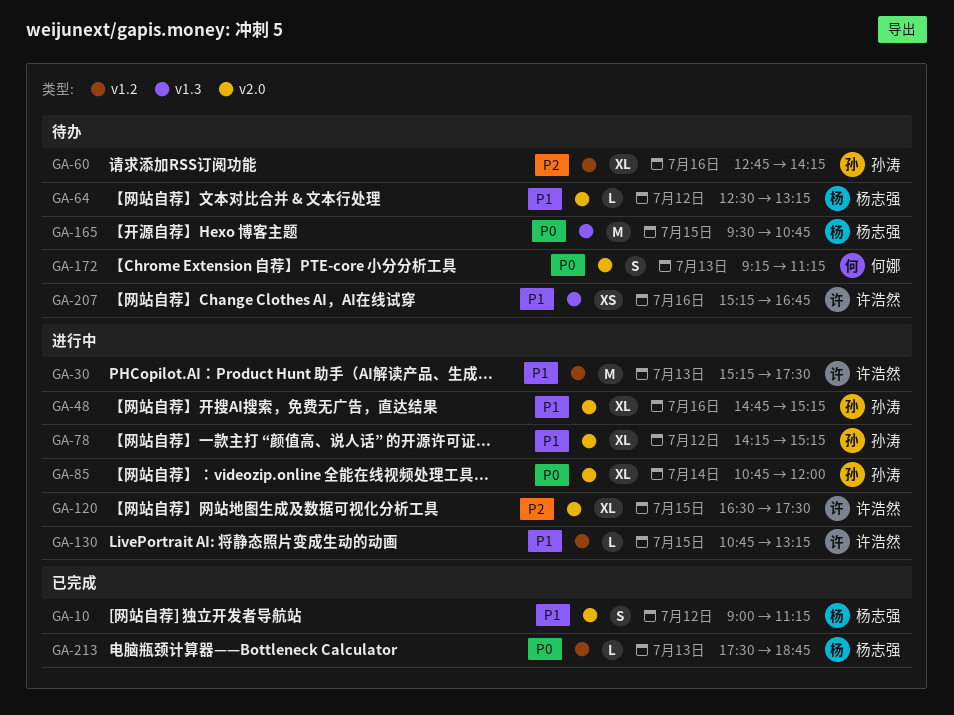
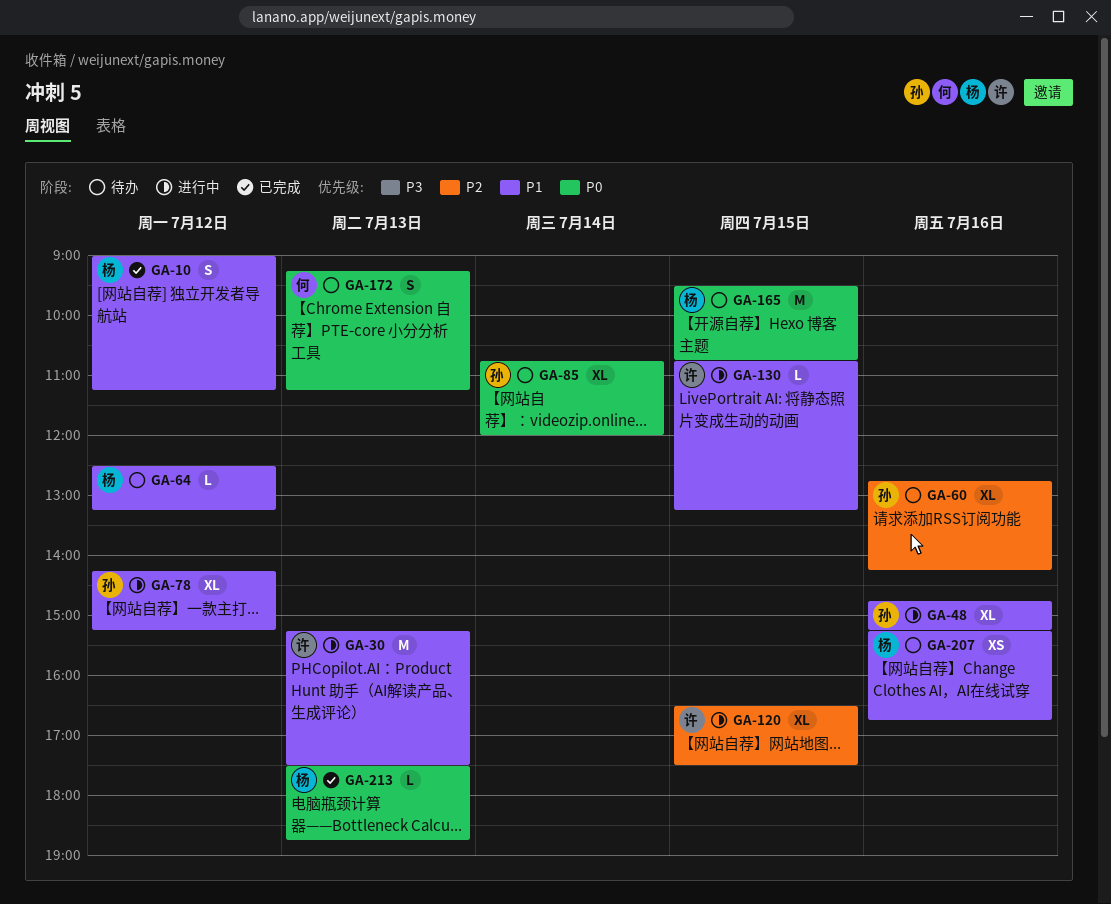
GA-85, status: 进行中 -> 待办
GA-207, owner: 许浩然 -> 杨志强

